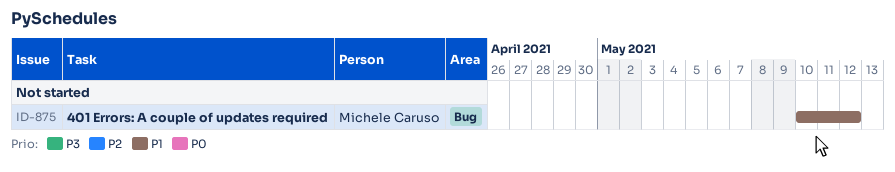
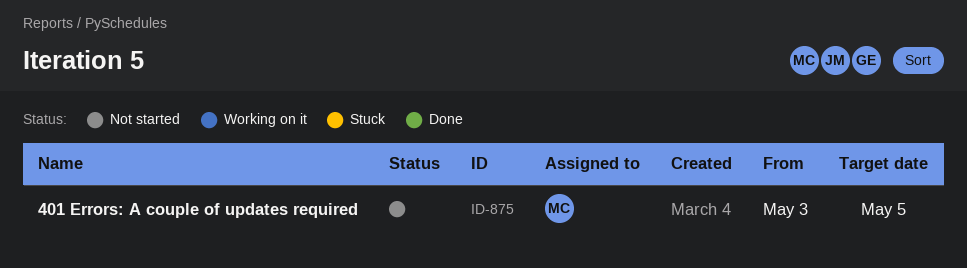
ID-875, start: May 10 -> May 3
ID-875, due: May 12 -> May 5

